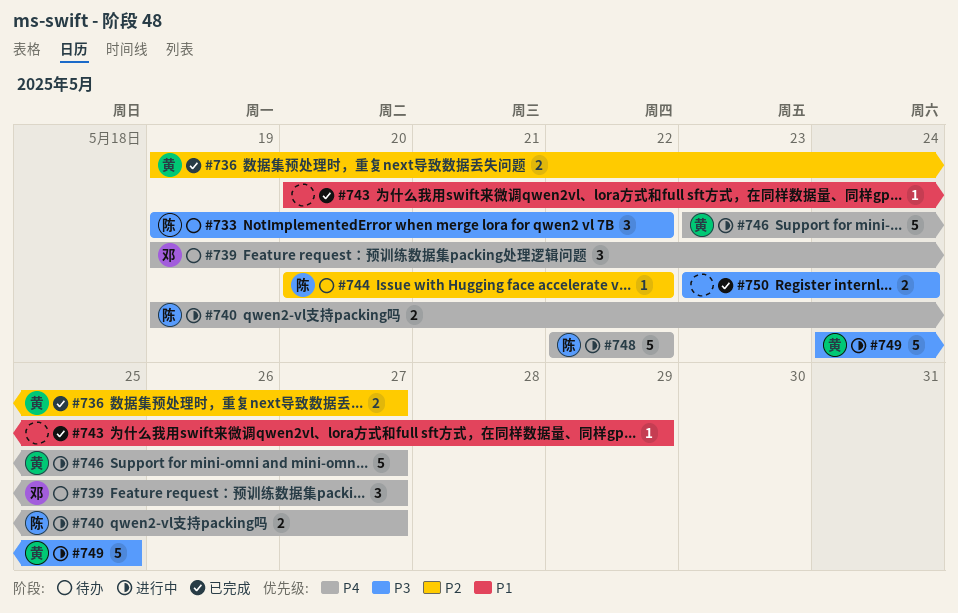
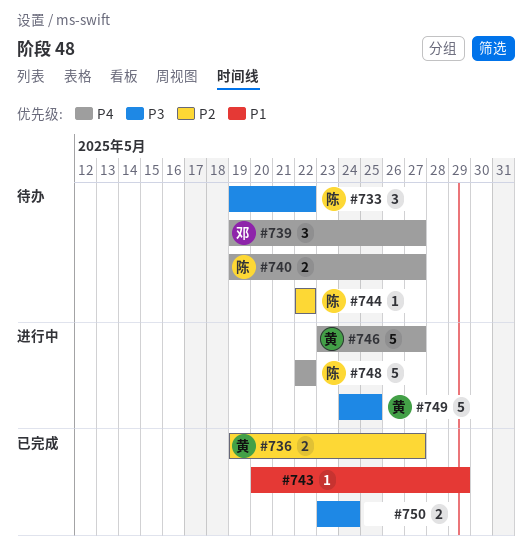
#740, status: 进行中 -> 待办
#744, start: May 20 -> May 22

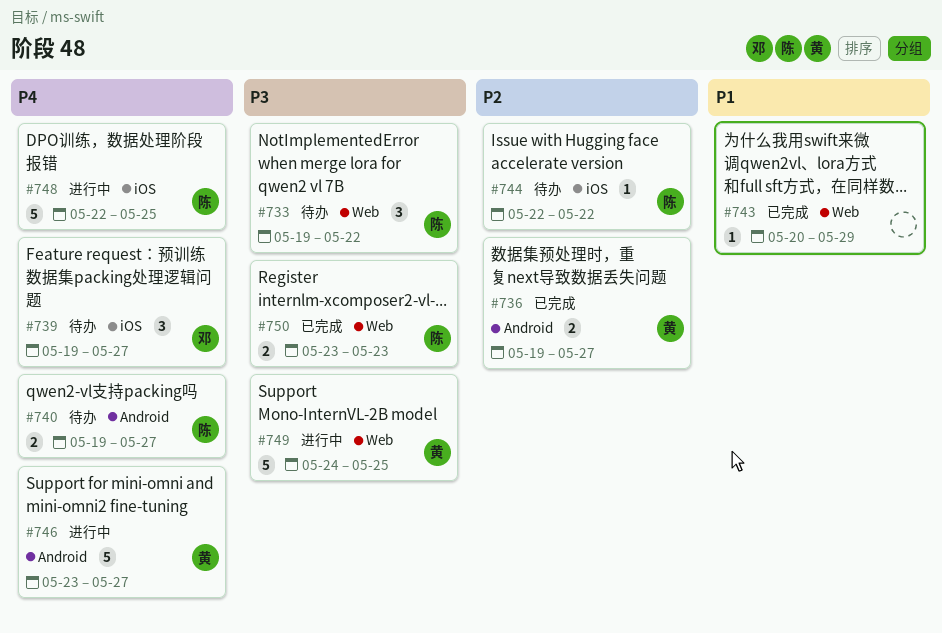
#748, due: May 22 -> May 25
#750, owner: none -> 陈
#750, due: May 24 -> May 23

